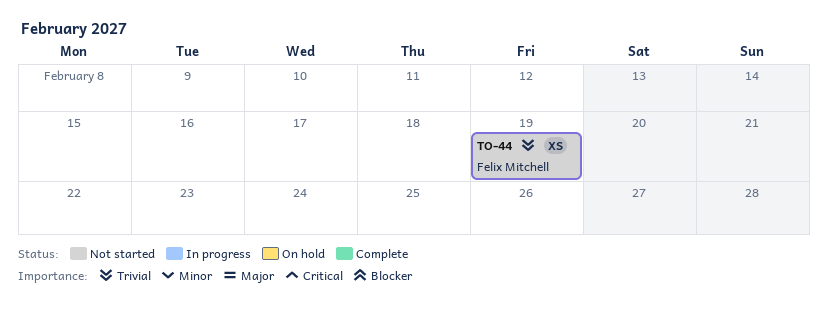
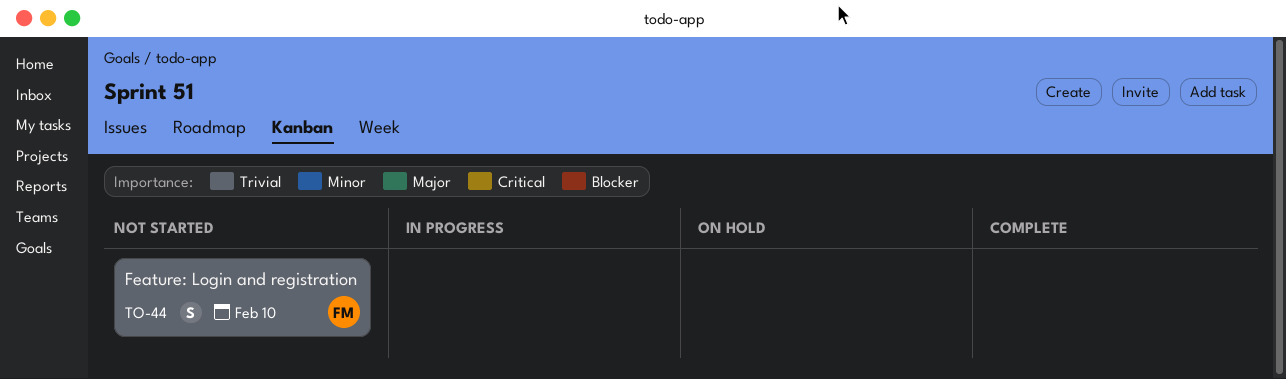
TO-44, estimate: XS -> S
TO-44, due: Feb 19 -> Feb 10

